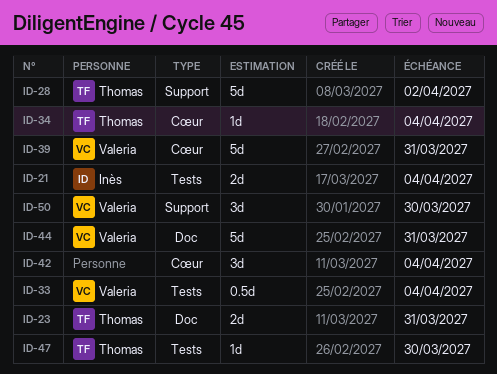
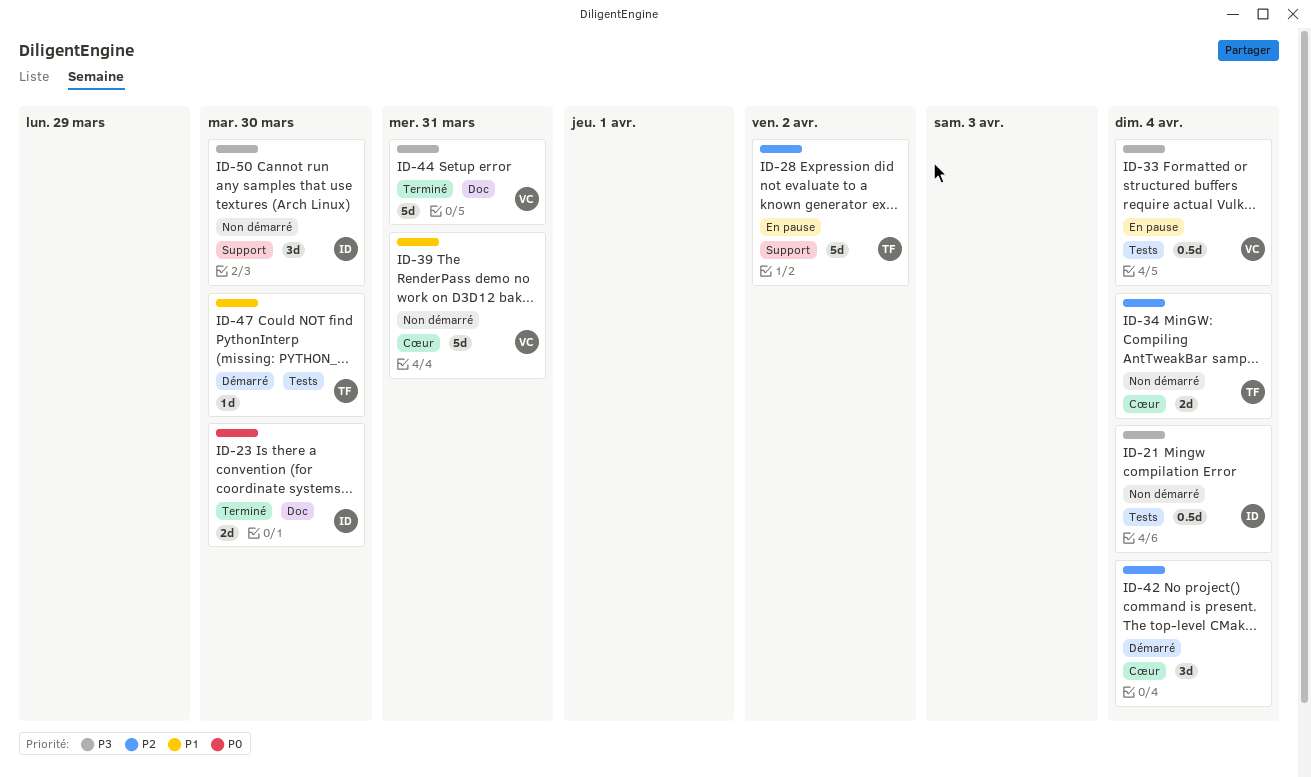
ID-21, estimate: 2d -> 0.5d
ID-23, owner: Thomas -> Inès
ID-23, due: Mar 31 -> Mar 30
ID-34, estimate: 1d -> 2d
ID-50, owner: Valeria -> Inès

